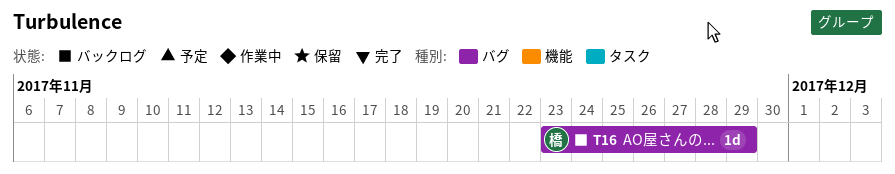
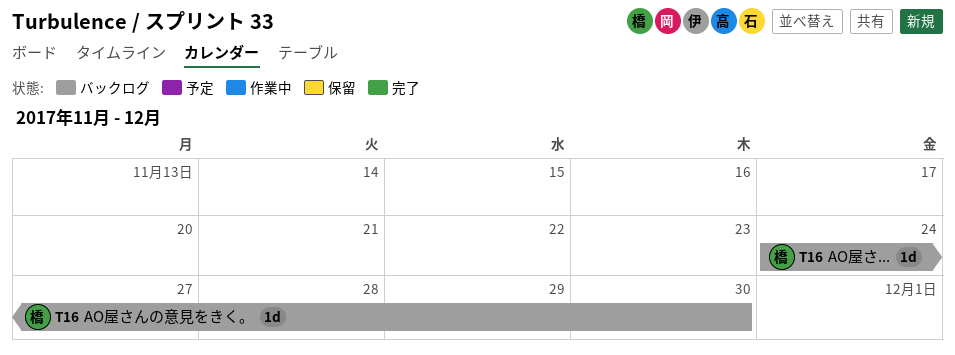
T16, start: Nov 23 -> Nov 24
T16, due: Nov 29 -> Nov 30

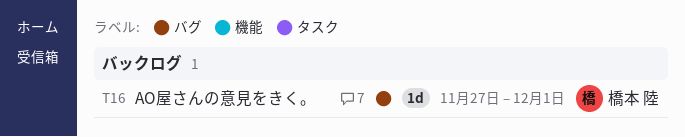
T16, start: Nov 24 -> Nov 27
T16, due: Nov 30 -> Dec 1

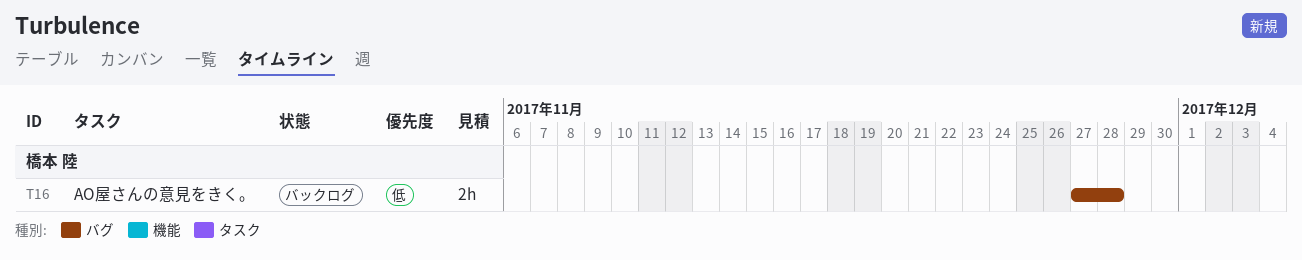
T16, estimate: 1d -> 2h
T16, due: Dec 1 -> Nov 28

